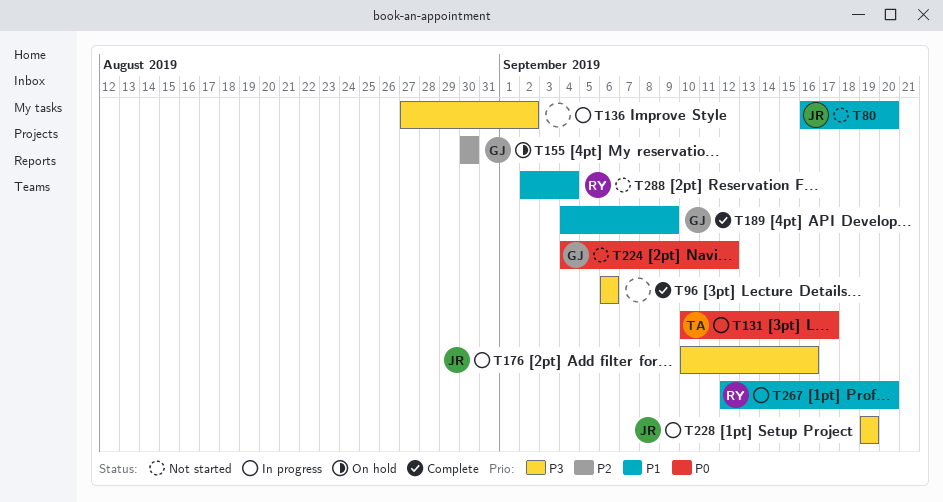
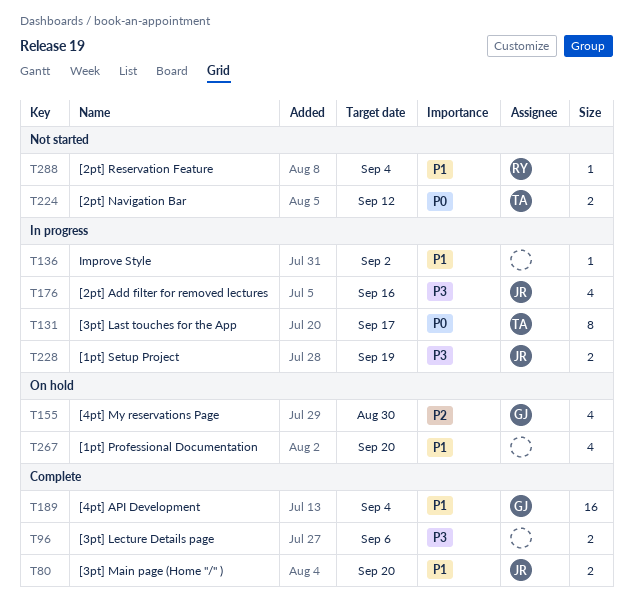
T80, status: Not started -> Complete
T136, priority: P3 -> P1
T189, due: Sep 9 -> Sep 4
T224, owner: GJ -> TA
T267, status: In progress -> On hold
T267, owner: RY -> none

